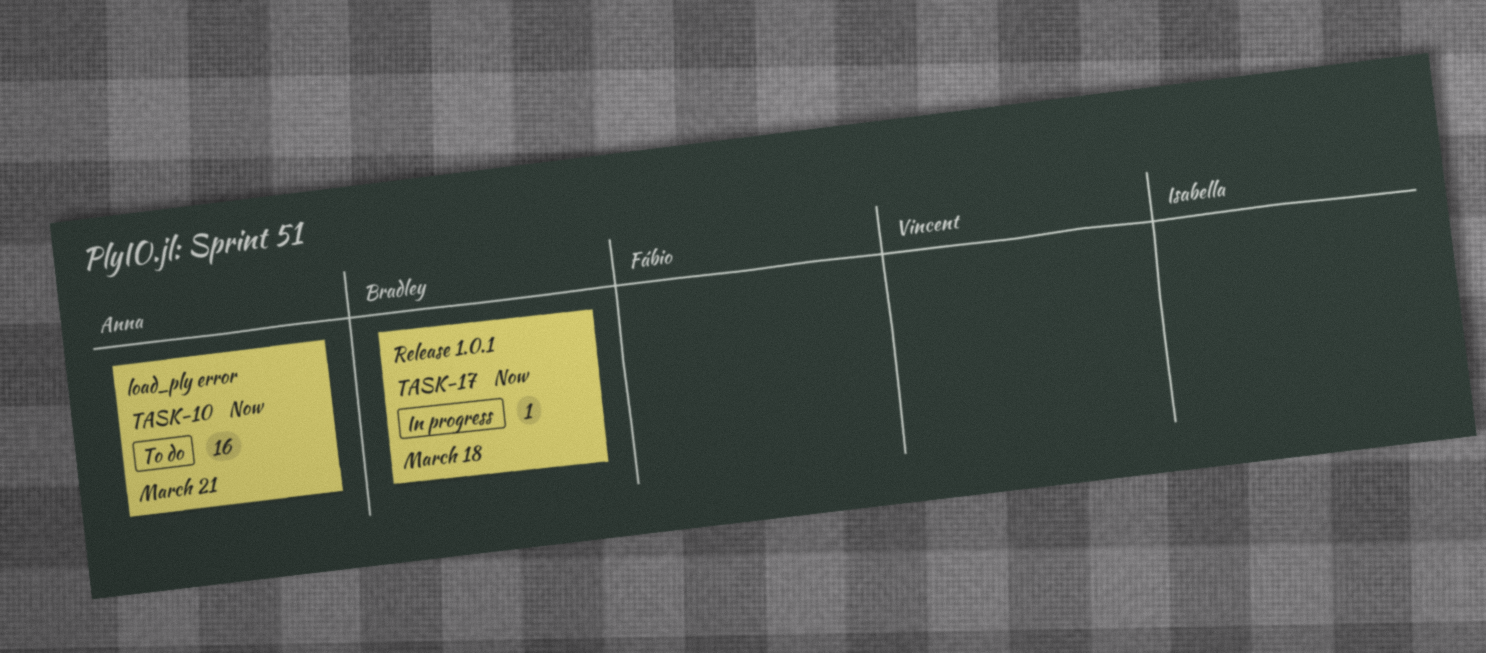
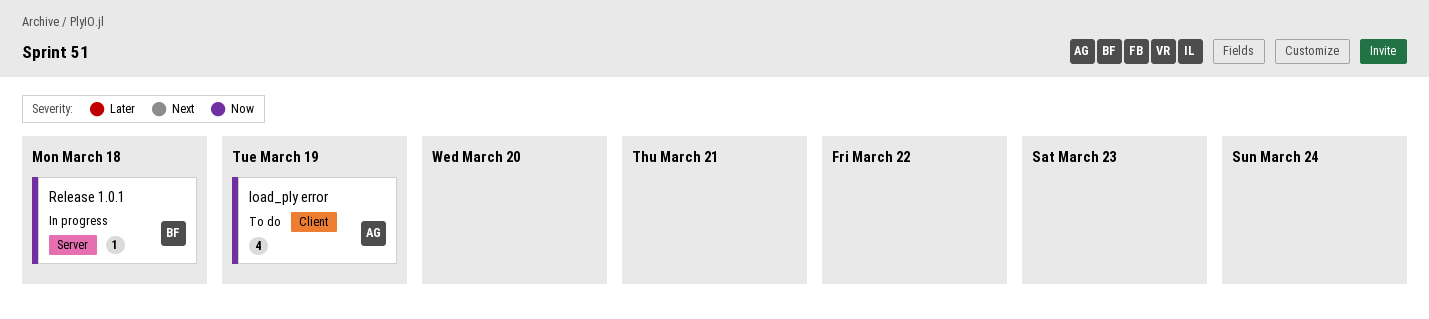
load_ply error, estimate: 16 -> 4
load_ply error, due: Mar 21 -> Mar 19

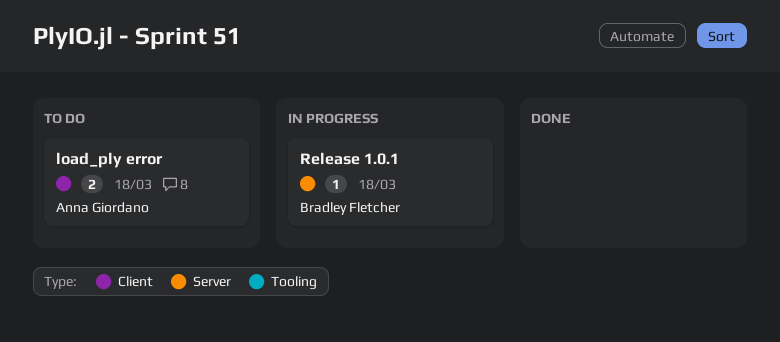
load_ply error, estimate: 4 -> 2
load_ply error, due: Mar 19 -> Mar 18

